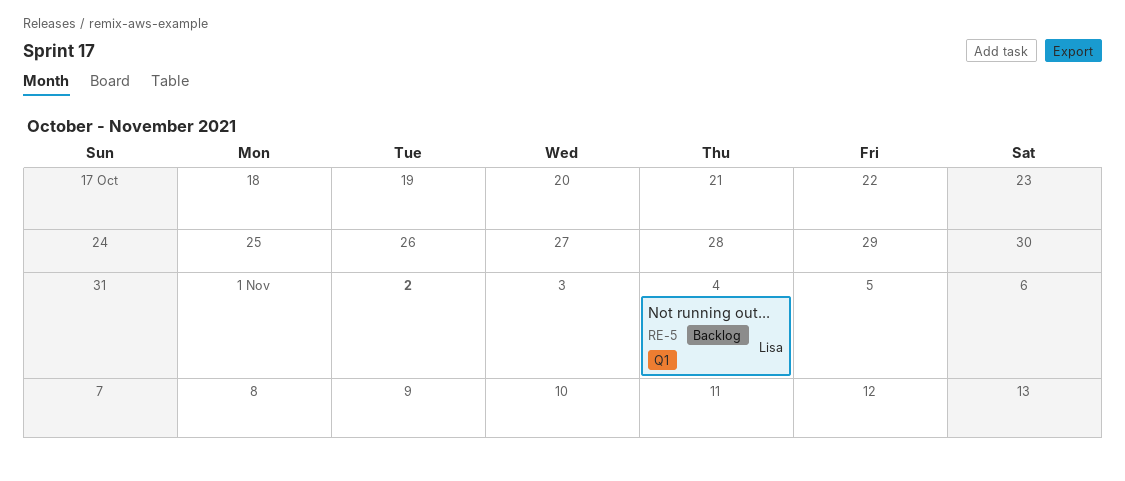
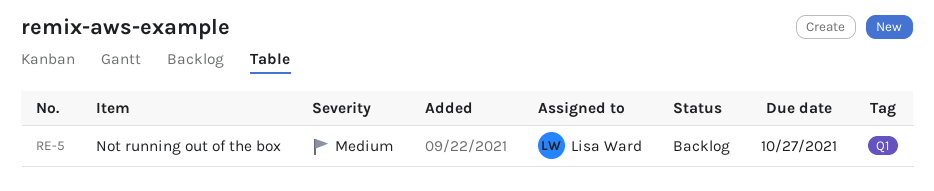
RE-5, due: Nov 4 -> Oct 27

